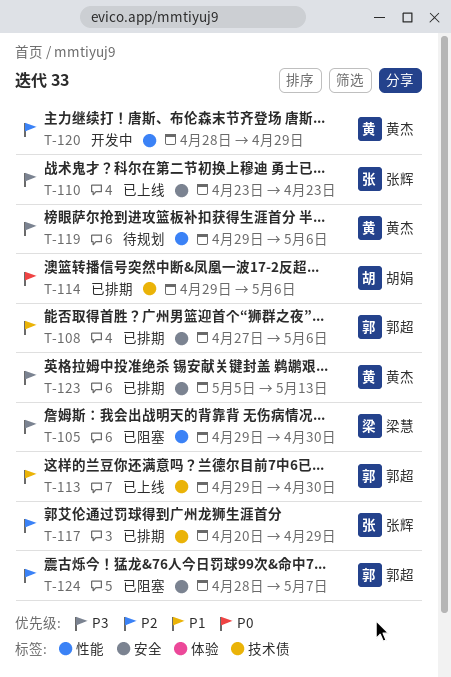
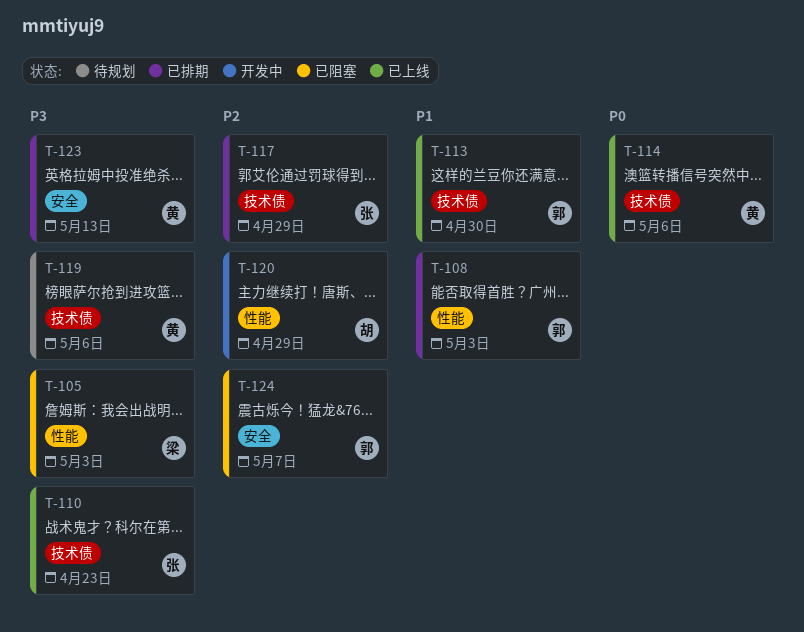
T-105, due: Apr 30 -> May 3
T-108, label: 安全 -> 性能
T-108, due: May 6 -> May 3
T-110, label: 安全 -> 技术债
T-114, status: 已排期 -> 已上线
T-114, owner: 胡娟 -> 黄杰
T-119, label: 性能 -> 技术债
T-120, owner: 黄杰 -> 胡娟

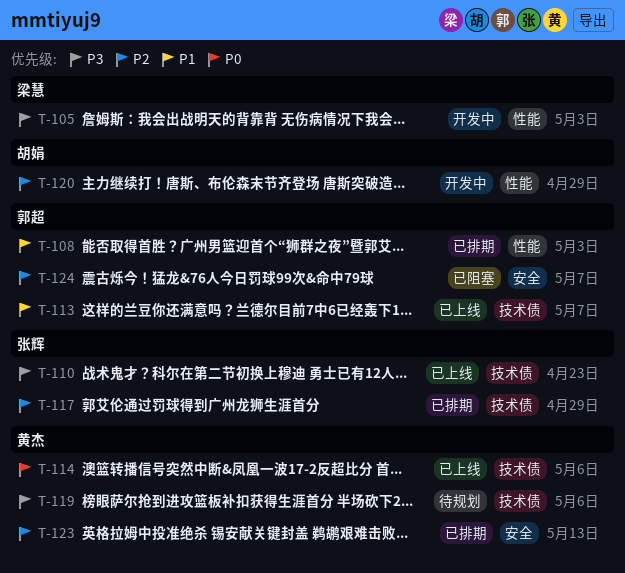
T-105, status: 已阻塞 -> 开发中
T-113, due: Apr 30 -> May 7
T-123, priority: P3 -> P2

